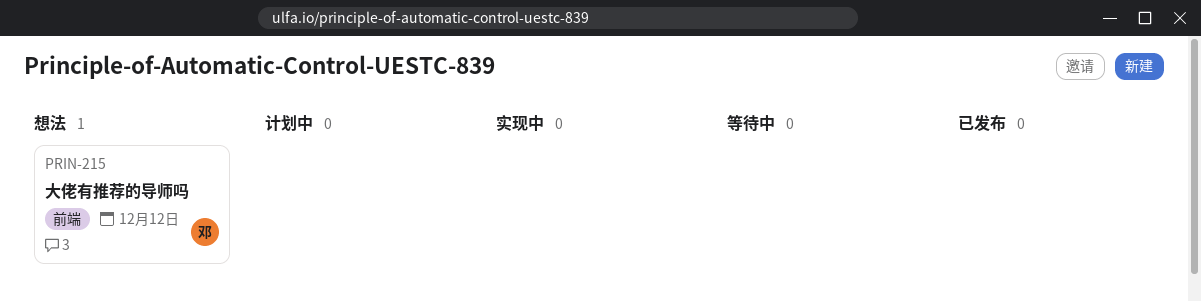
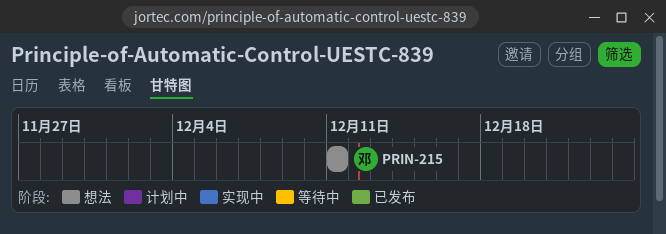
PRIN-215, due: Dec 12 -> Dec 11

